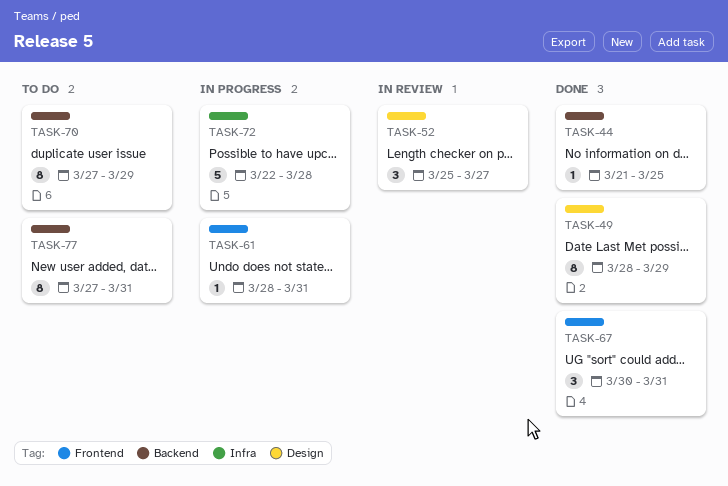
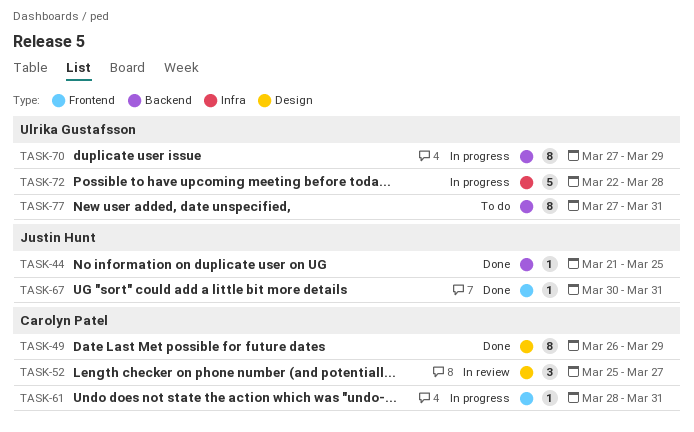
TASK-49, start: Mar 28 -> Mar 26
TASK-67, estimate: 3 -> 1
TASK-70, status: To do -> In progress

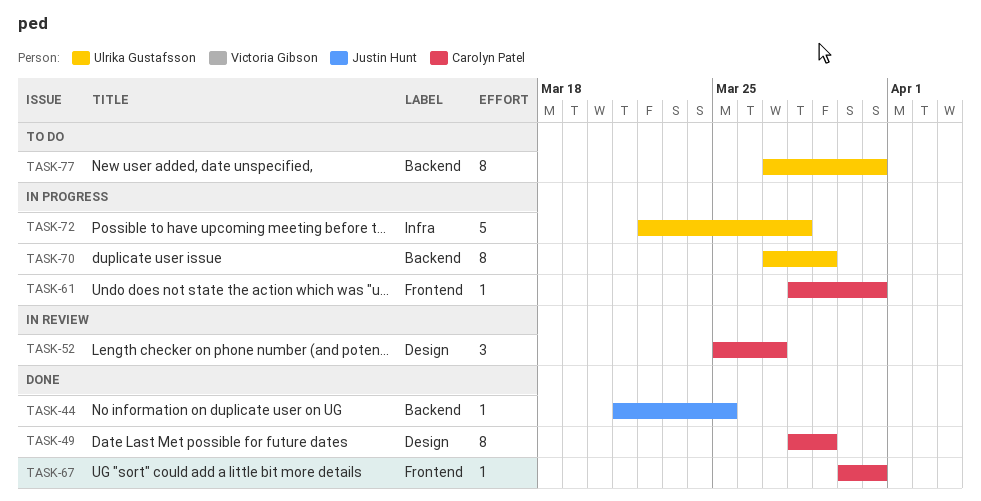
TASK-49, start: Mar 26 -> Mar 28
TASK-67, owner: Justin Hunt -> Carolyn Patel

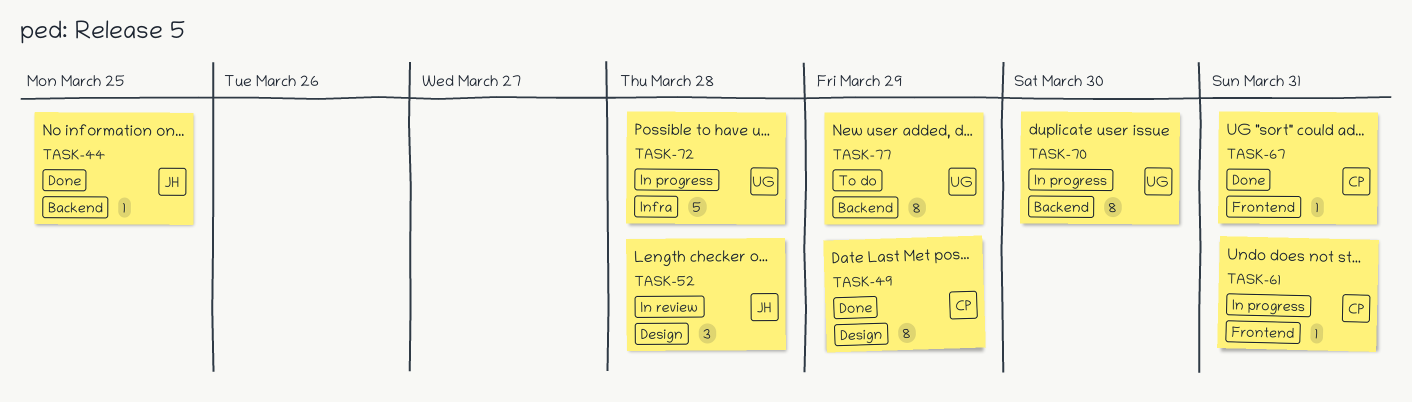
TASK-52, owner: Carolyn Patel -> Justin Hunt
TASK-52, due: Mar 27 -> Mar 28
TASK-70, due: Mar 29 -> Mar 30
TASK-77, due: Mar 31 -> Mar 29

